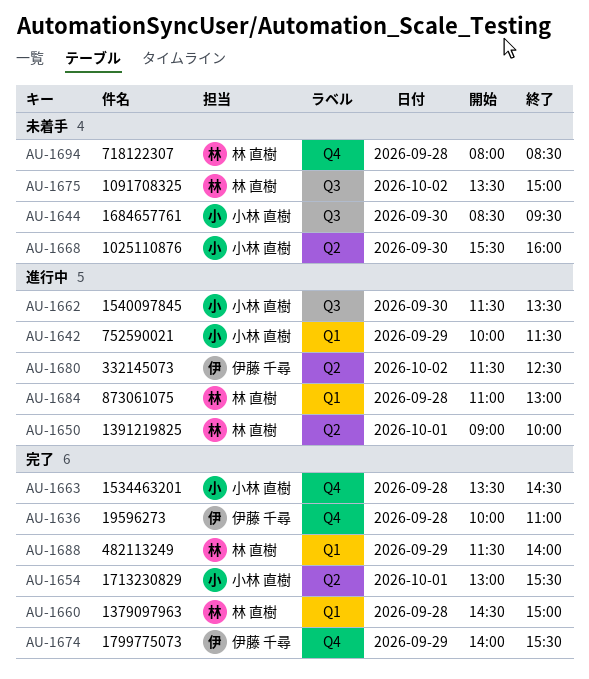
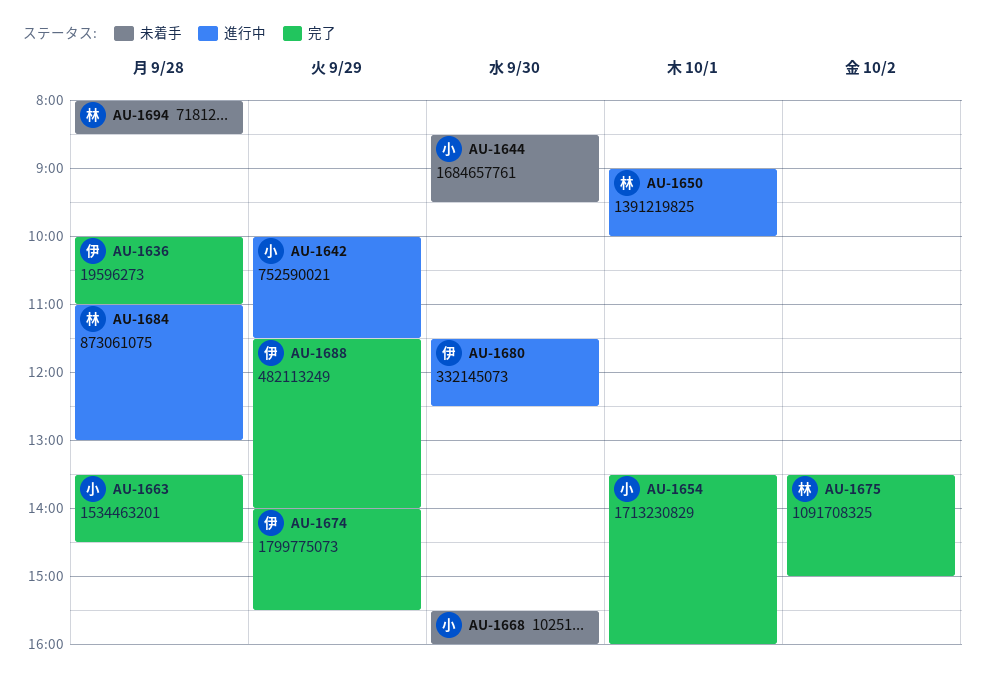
AU-1654, begins: 13:00 -> 13:30
AU-1654, ends: 15:30 -> 16:00
AU-1660: present -> none
AU-1662: present -> none
AU-1675, status: 未着手 -> 完了
AU-1680, day: Oct 2 -> Sep 30
AU-1688, owner: 林 直樹 -> 伊藤 千尋

